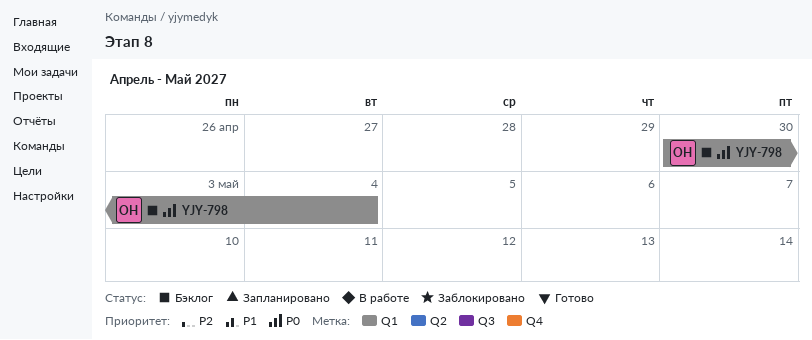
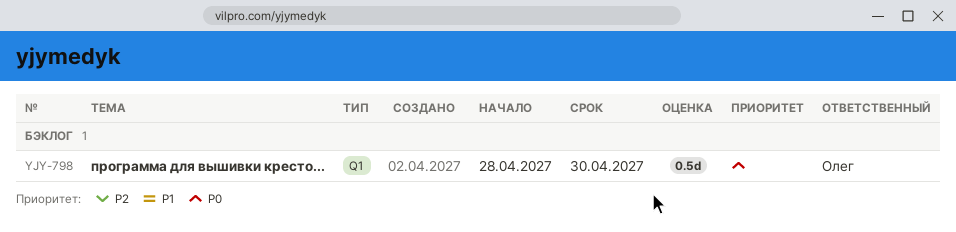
YJY-798, start: Apr 30 -> Apr 28
YJY-798, due: May 4 -> Apr 30

